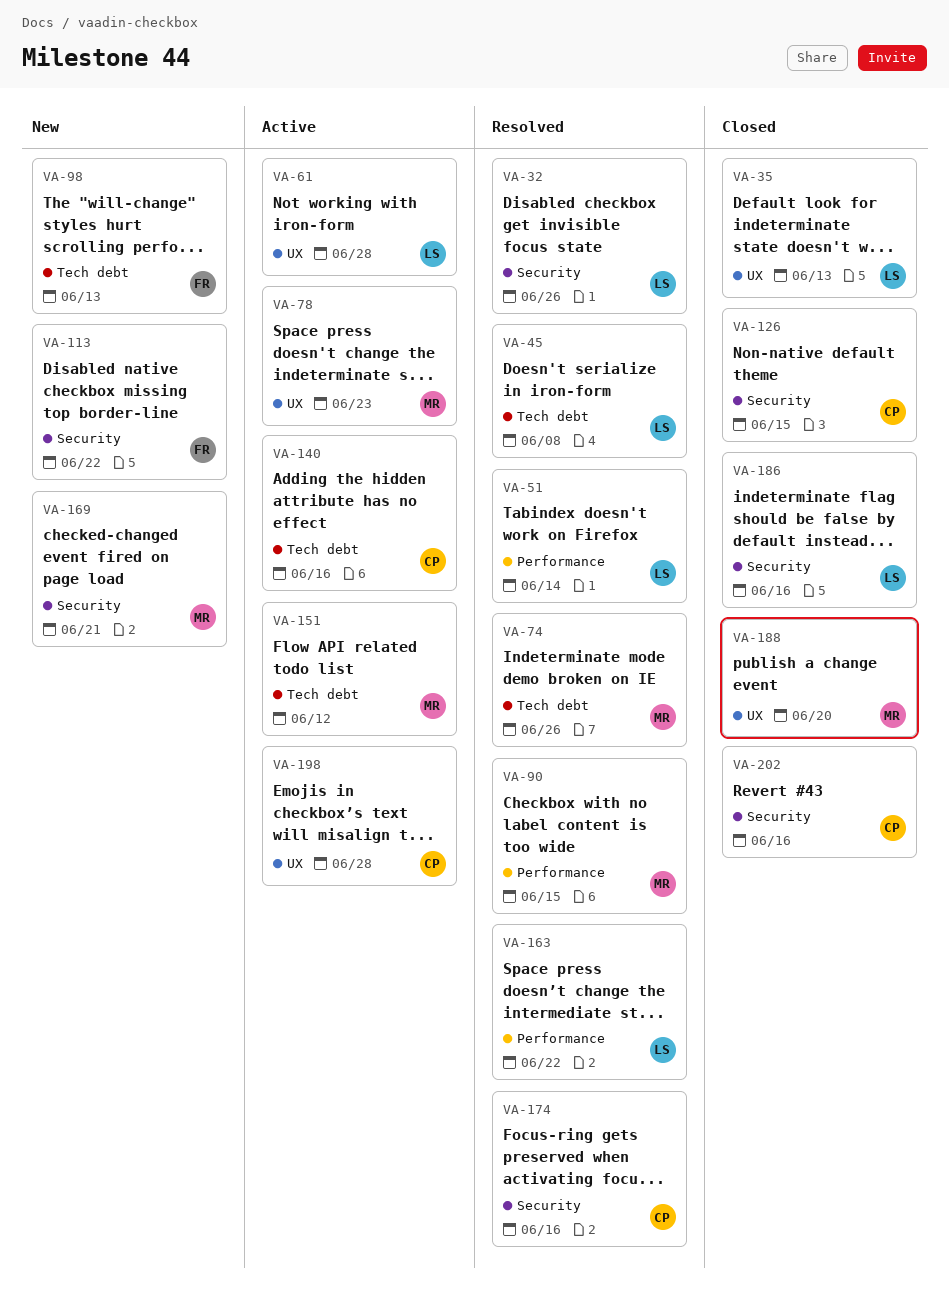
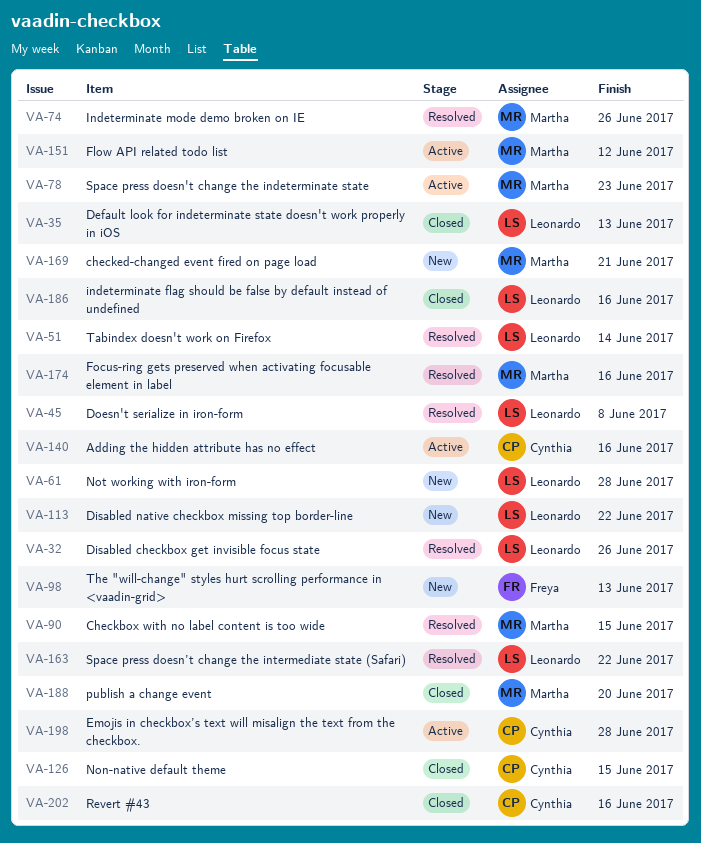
VA-61, status: Active -> New
VA-113, owner: Freya -> Leonardo
VA-174, owner: Cynthia -> Martha

